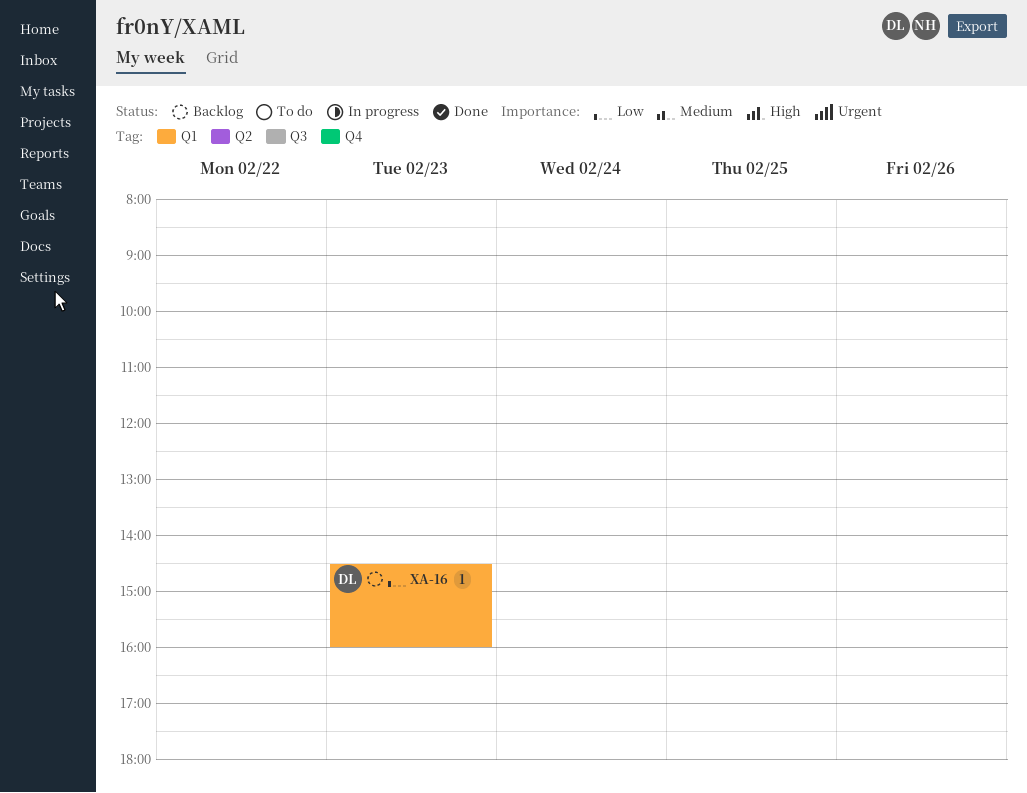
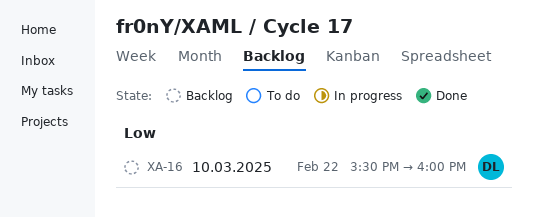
XA-16, day: Feb 23 -> Feb 22
XA-16, begins: 14:30 -> 15:30

